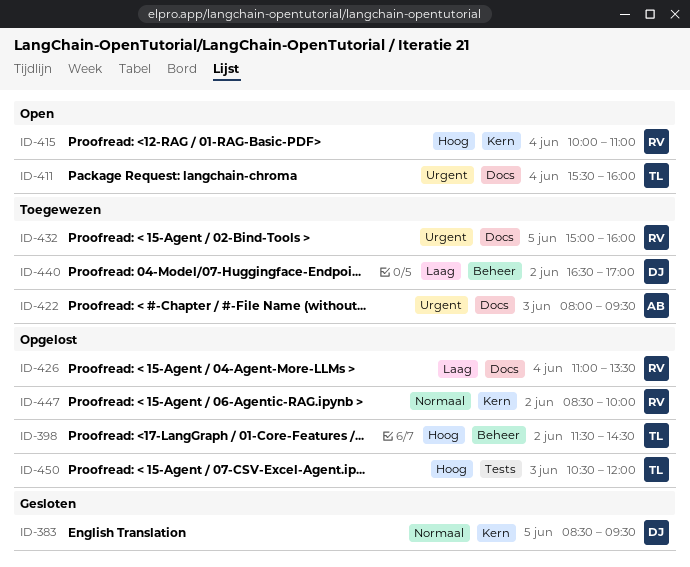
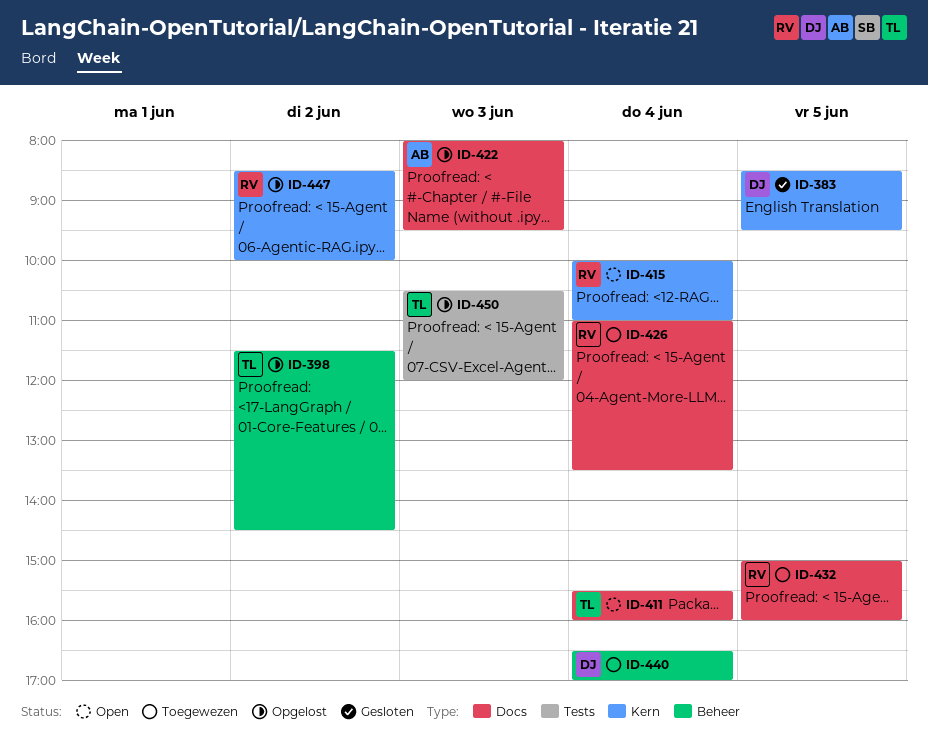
ID-422, status: Toegewezen -> Opgelost
ID-426, status: Opgelost -> Toegewezen
ID-440, day: Jun 2 -> Jun 4

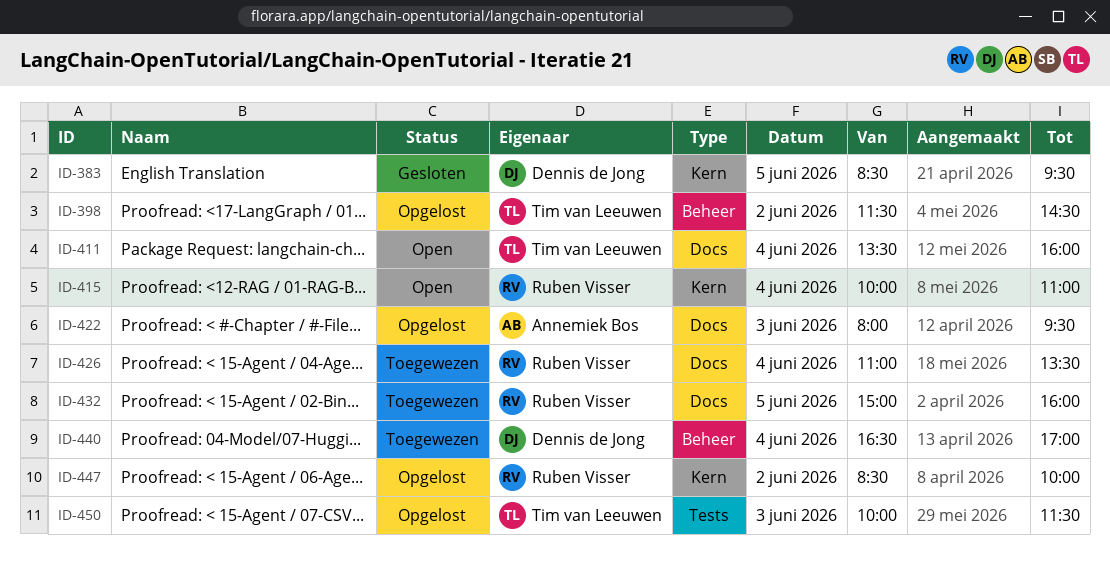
ID-411, begins: 15:30 -> 13:30
ID-450, begins: 10:30 -> 10:00
ID-450, ends: 12:00 -> 11:30

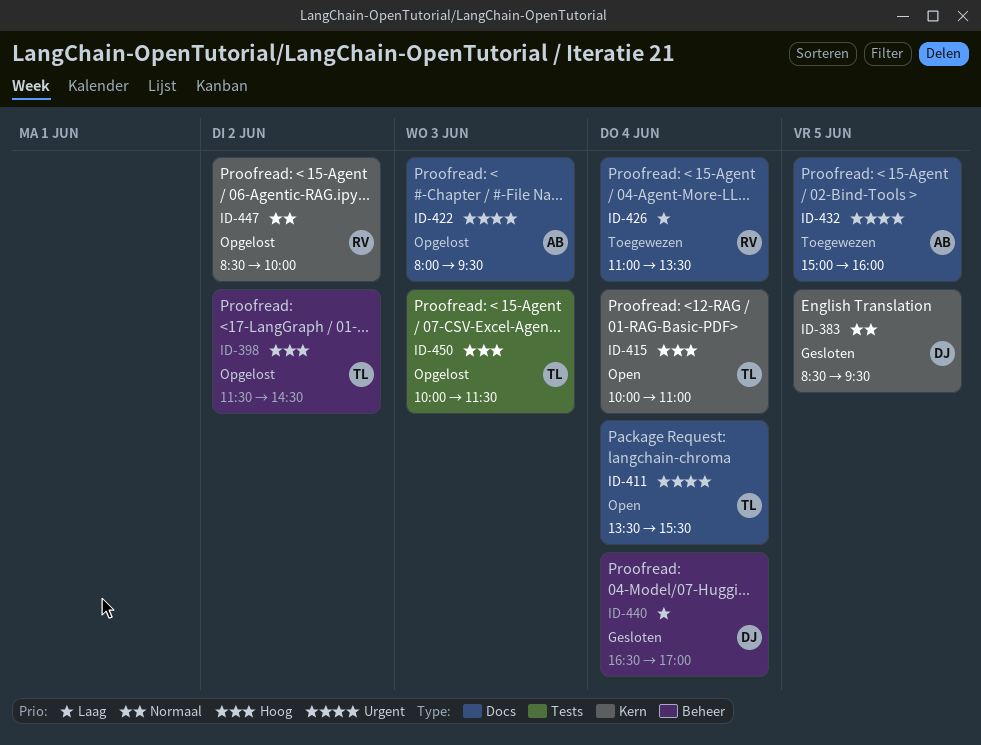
ID-411, ends: 16:00 -> 15:30
ID-415, owner: Ruben Visser -> Tim van Leeuwen
ID-432, owner: Ruben Visser -> Annemiek Bos
ID-440, status: Toegewezen -> Gesloten

